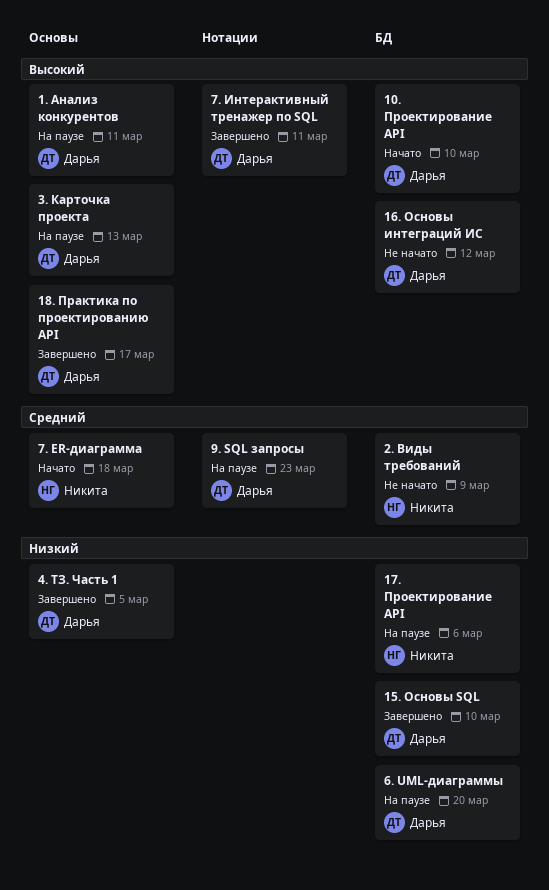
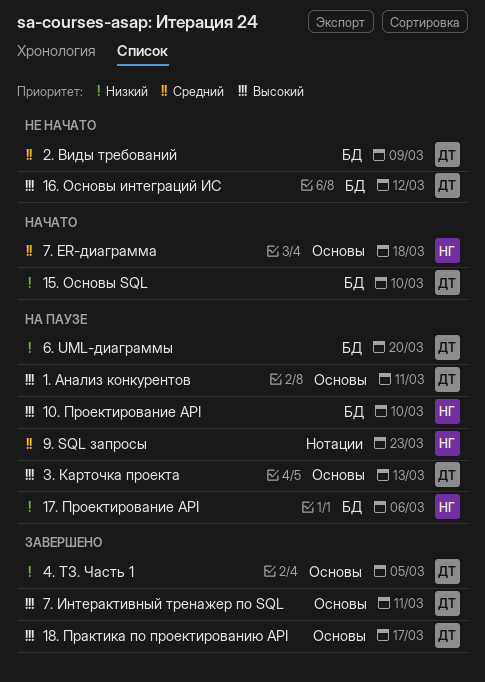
10. Проектирование API, status: Начато -> На паузе
10. Проектирование API, owner: Дарья -> Никита
15. Основы SQL, status: Завершено -> Начато
2. Виды требований, owner: Никита -> Дарья
7. Интерактивный тренажер по SQL, label: Нотации -> Основы
9. SQL запросы, owner: Дарья -> Никита

